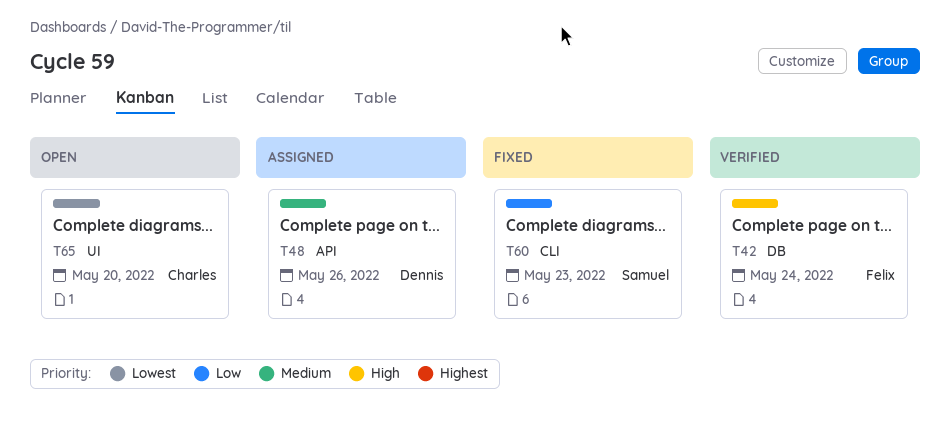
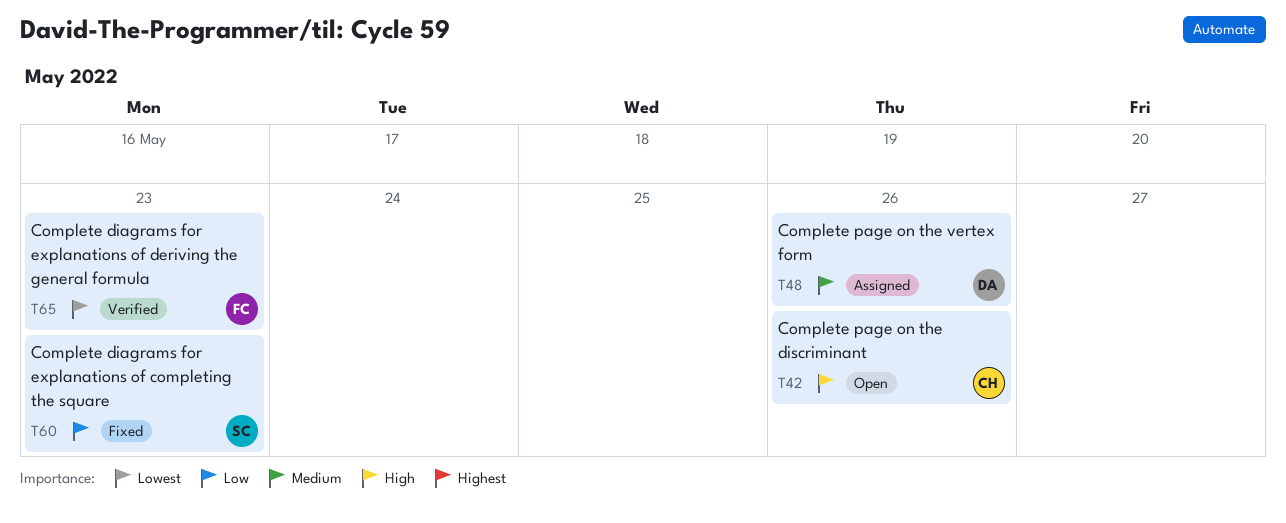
T42, status: Verified -> Open
T42, owner: Felix -> Charles
T42, due: May 24 -> May 26
T65, status: Open -> Verified
T65, owner: Charles -> Felix
T65, due: May 20 -> May 23

